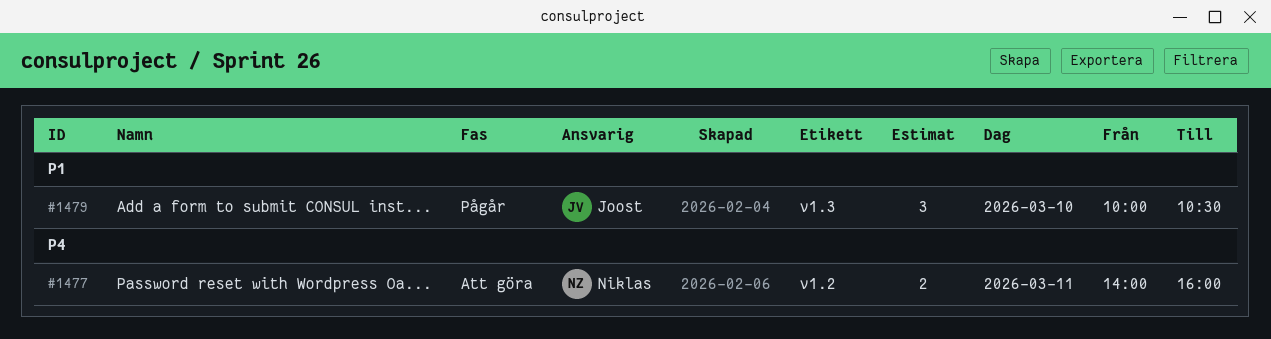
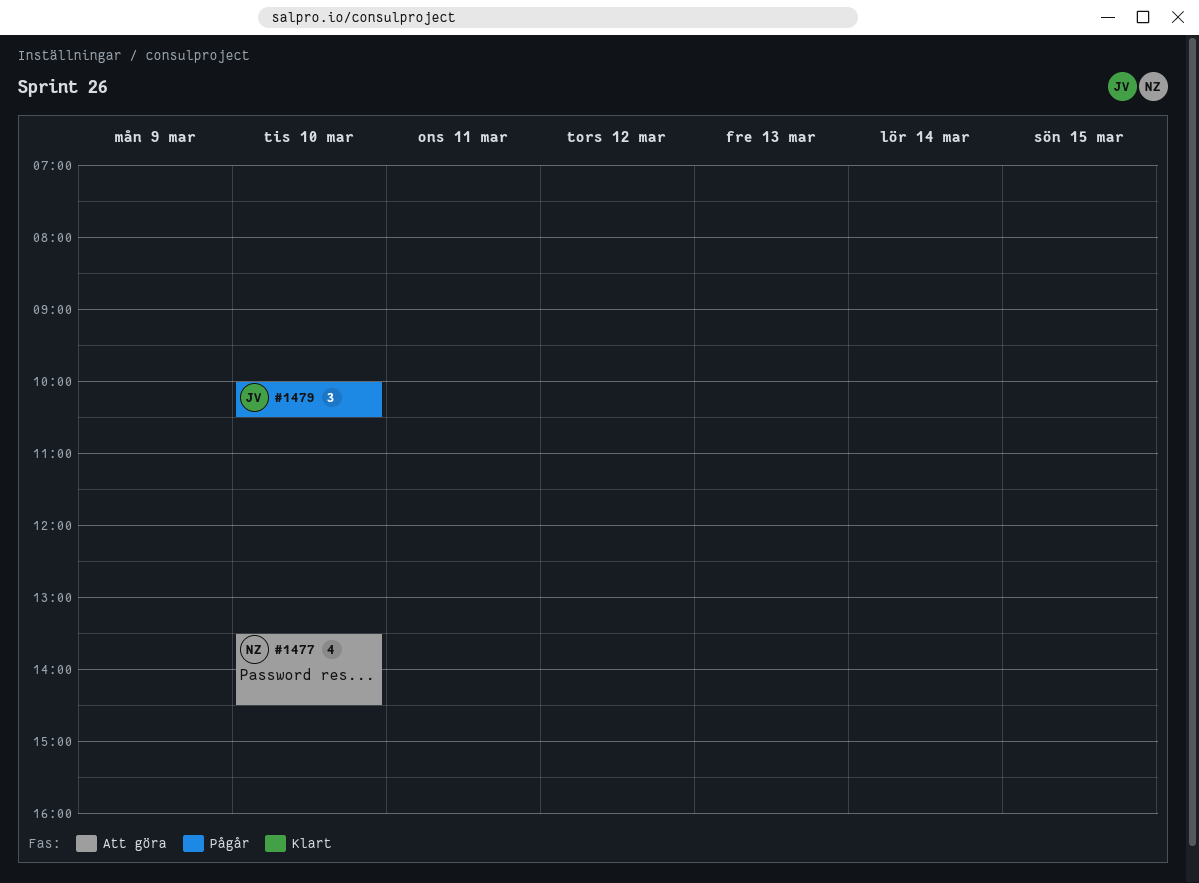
#1477, estimate: 2 -> 4
#1477, day: Mar 11 -> Mar 10
#1477, begins: 14:00 -> 13:30
#1477, ends: 16:00 -> 14:30

